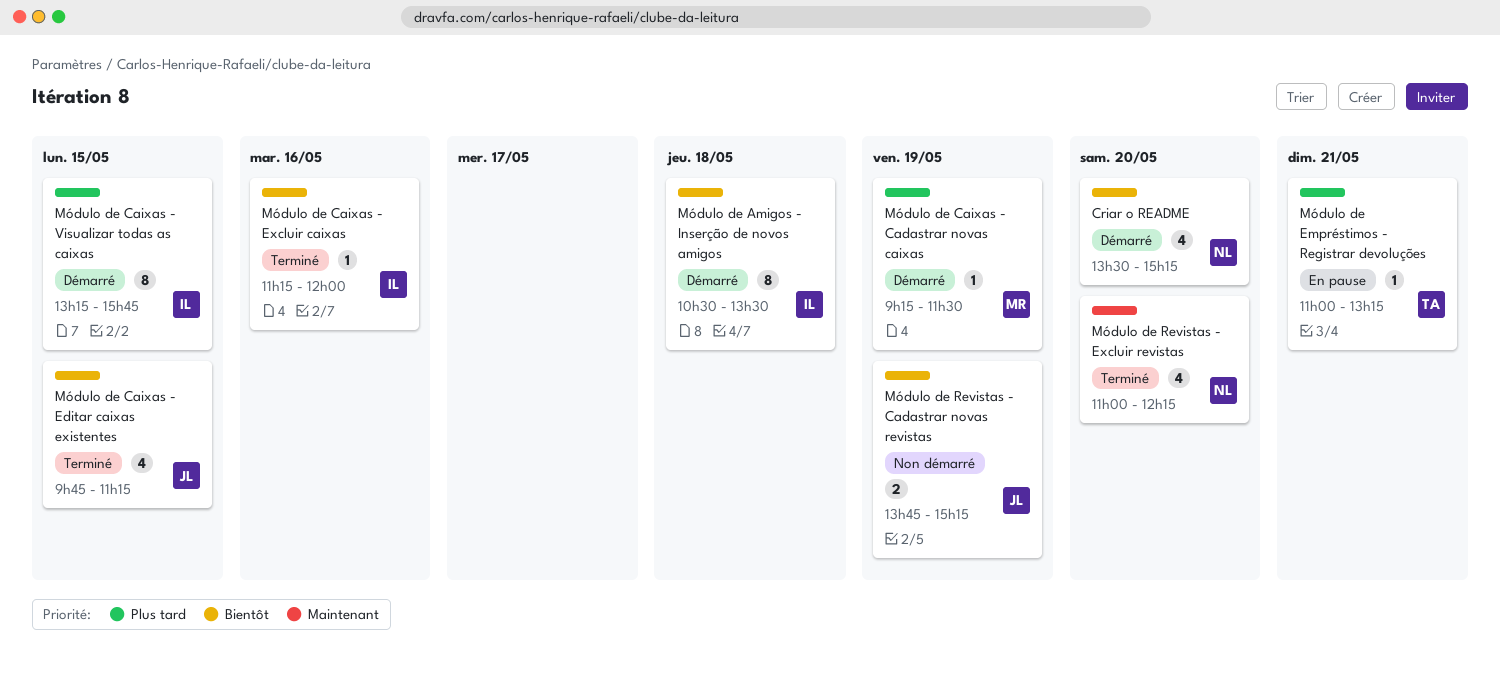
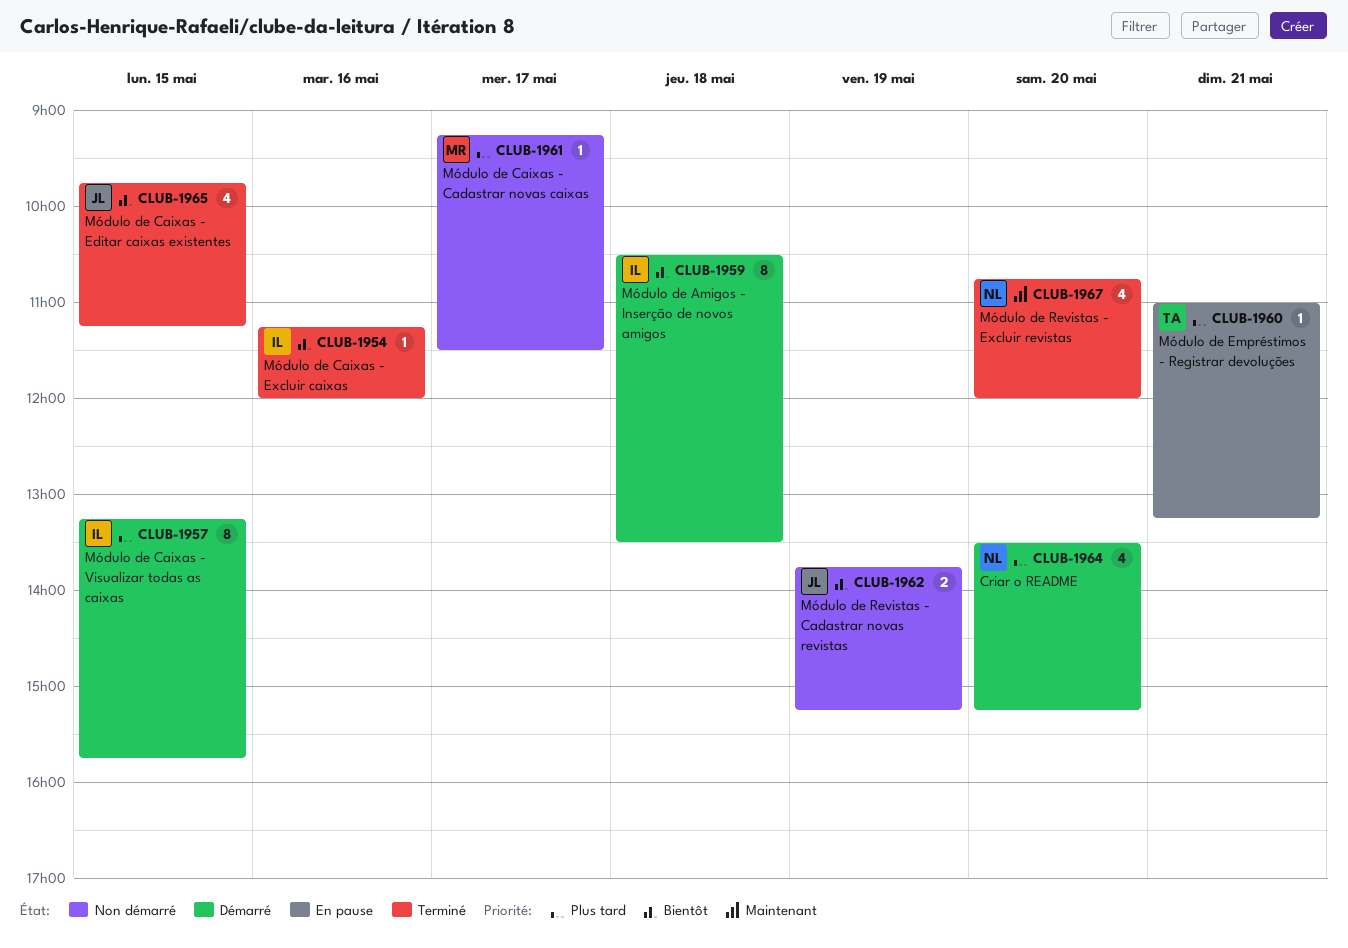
Criar o README, priority: Bientôt -> Plus tard
Módulo de Caixas - Cadastrar novas caixas, status: Démarré -> Non démarré
Módulo de Caixas - Cadastrar novas caixas, day: May 19 -> May 17
Módulo de Revistas - Excluir revistas, begins: 11:00 -> 10:45
Módulo de Revistas - Excluir revistas, ends: 12:15 -> 12:00

